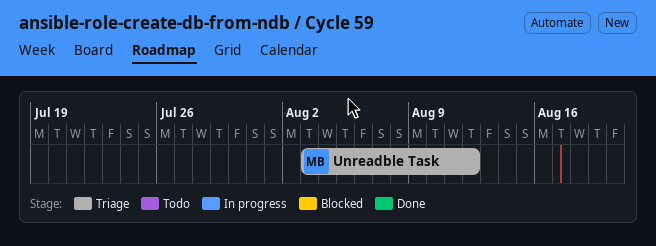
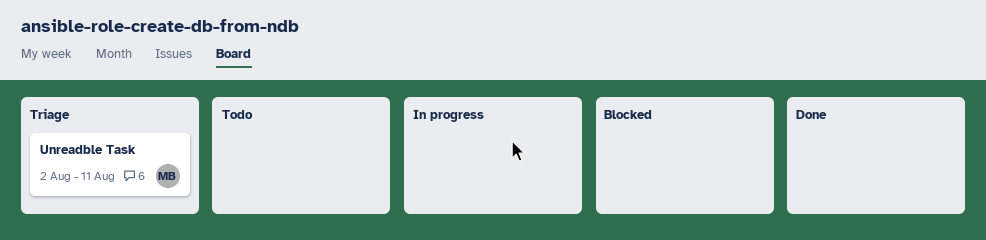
Unreadble Task, start: Aug 3 -> Aug 2
Unreadble Task, due: Aug 12 -> Aug 11

